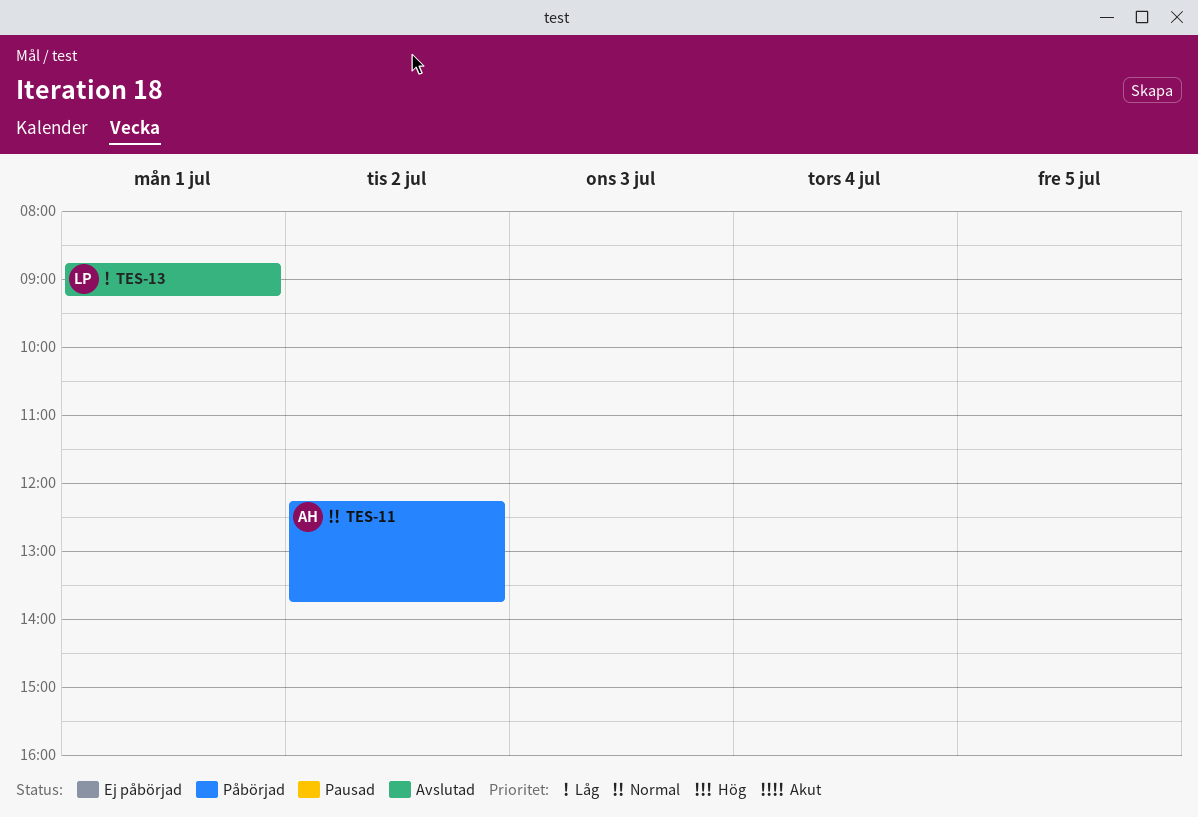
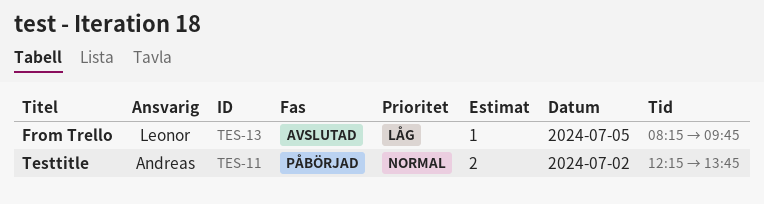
TES-13, day: Jul 1 -> Jul 5
TES-13, begins: 08:45 -> 08:15
TES-13, ends: 09:15 -> 09:45

